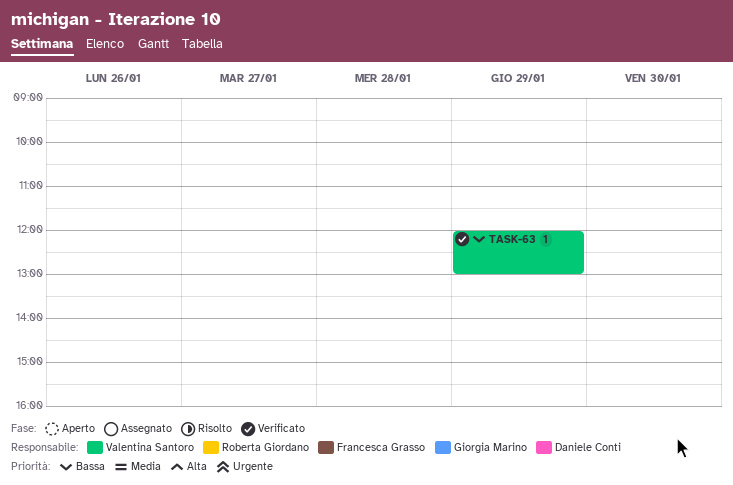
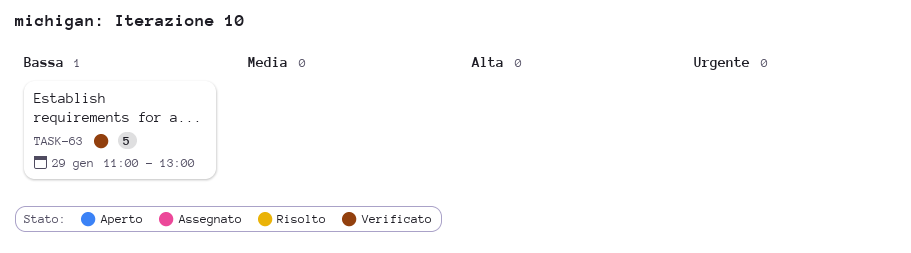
TASK-63, estimate: 1 -> 5
TASK-63, begins: 12:00 -> 11:00

